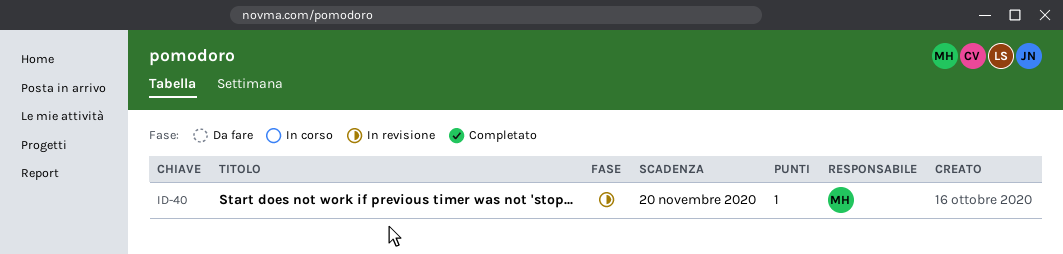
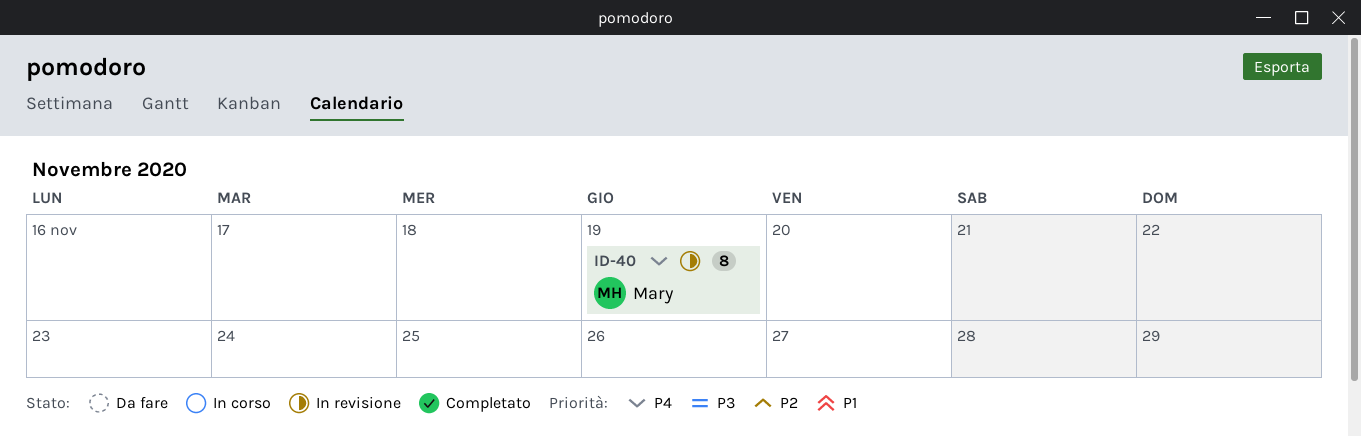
ID-40, estimate: 1 -> 8
ID-40, due: Nov 20 -> Nov 19

